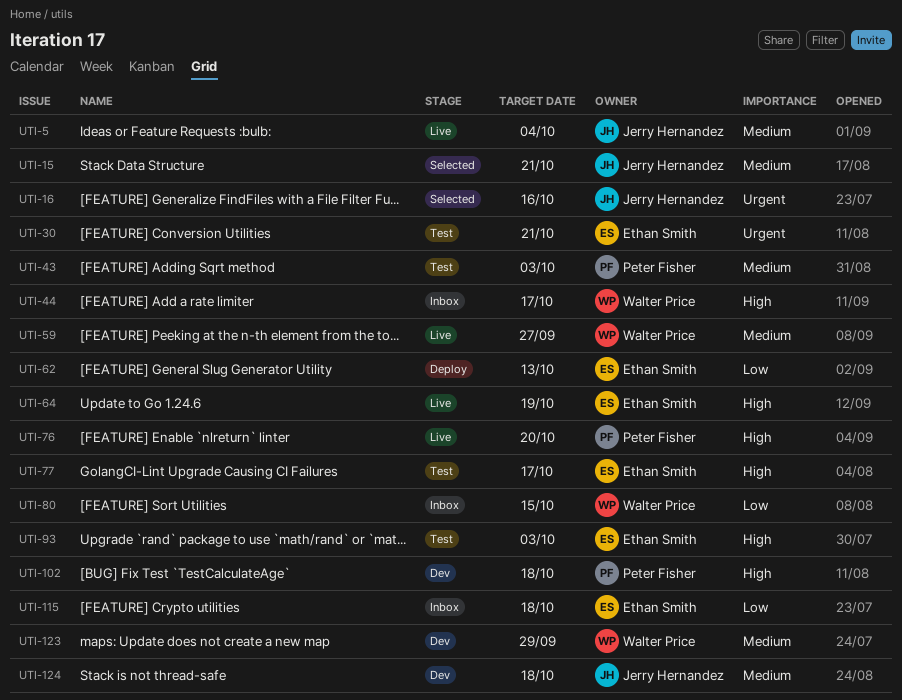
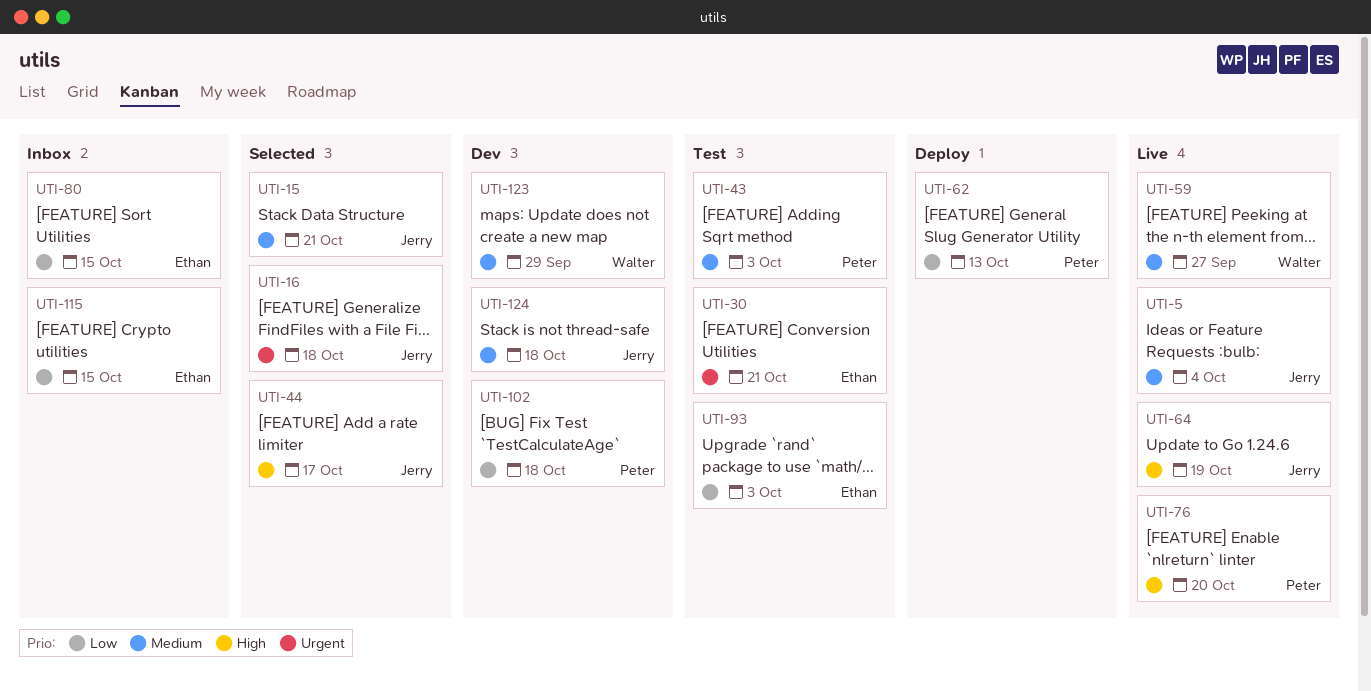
UTI-16, due: Oct 16 -> Oct 18
UTI-44, status: Inbox -> Selected
UTI-44, owner: Walter Price -> Jerry Hernandez
UTI-62, owner: Ethan Smith -> Peter Fisher
UTI-64, owner: Ethan Smith -> Jerry Hernandez
UTI-77: present -> none
UTI-80, owner: Walter Price -> Ethan Smith
UTI-93, priority: High -> Low
UTI-102, priority: High -> Low
UTI-115, due: Oct 18 -> Oct 15

